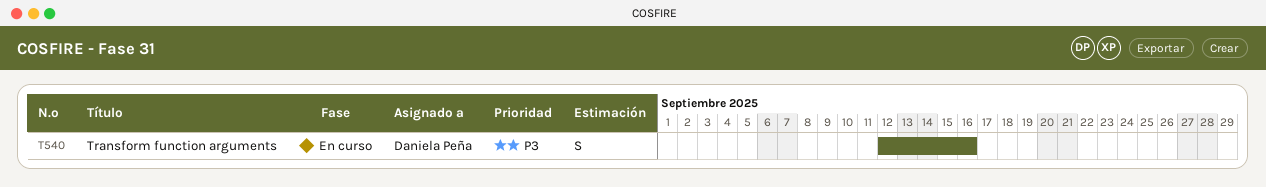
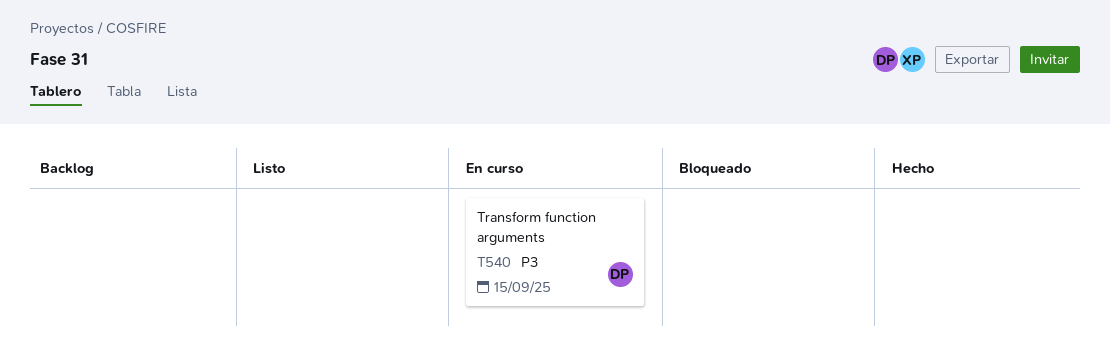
T540, due: Sep 16 -> Sep 15

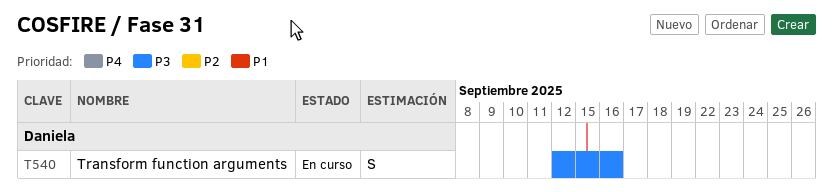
T540, due: Sep 15 -> Sep 16

